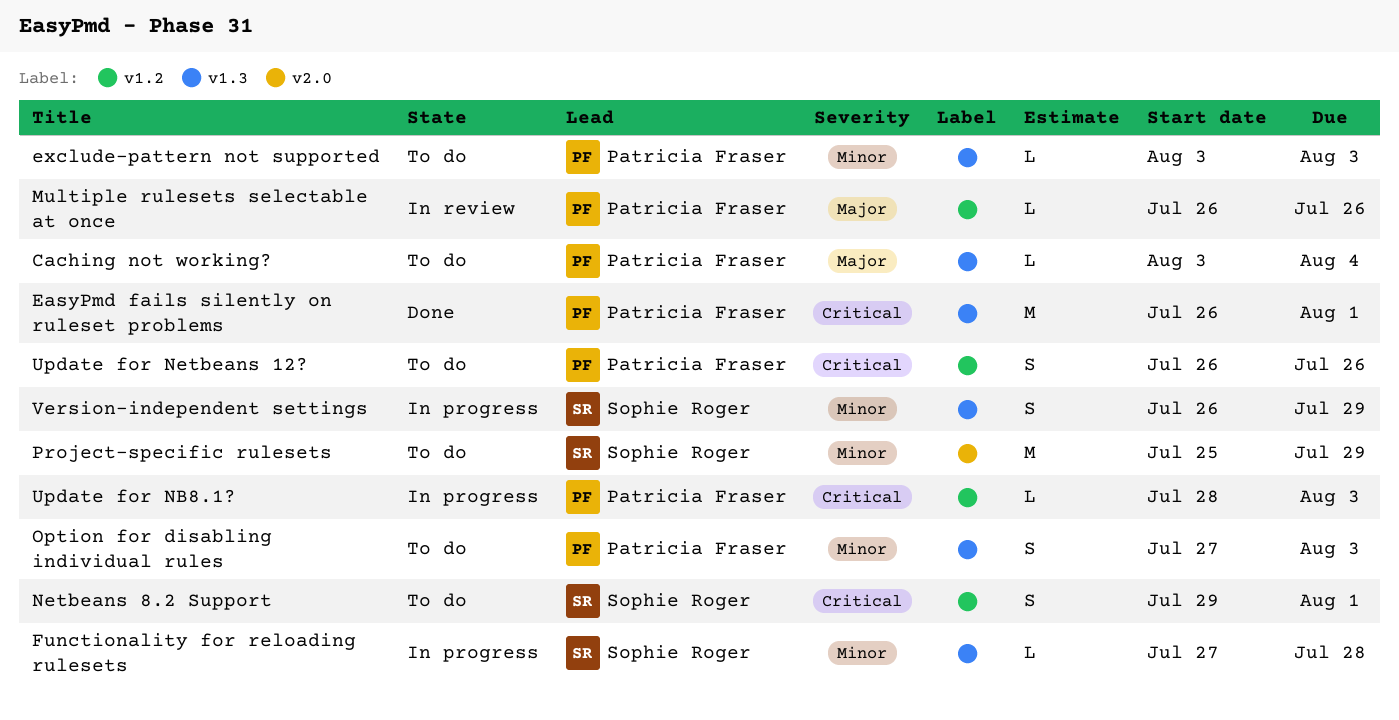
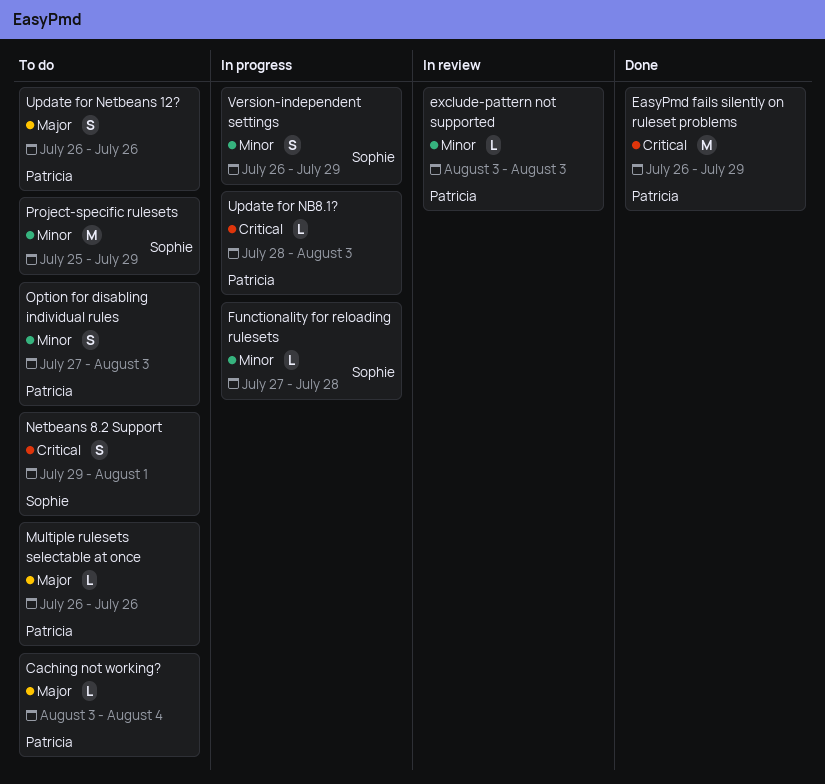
EasyPmd fails silently on ruleset problems, due: Aug 1 -> Jul 29
exclude-pattern not supported, status: To do -> In review
Multiple rulesets selectable at once, status: In review -> To do
Update for Netbeans 12?, priority: Critical -> Major

